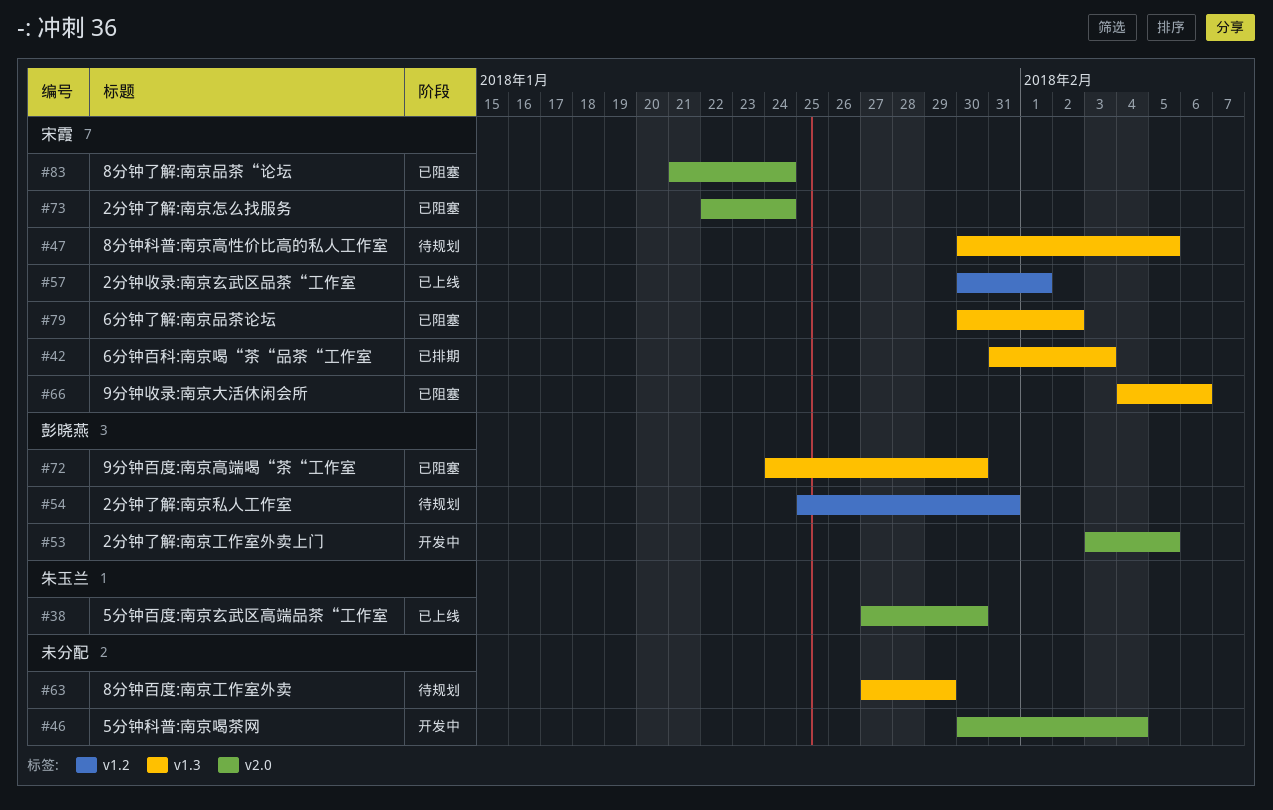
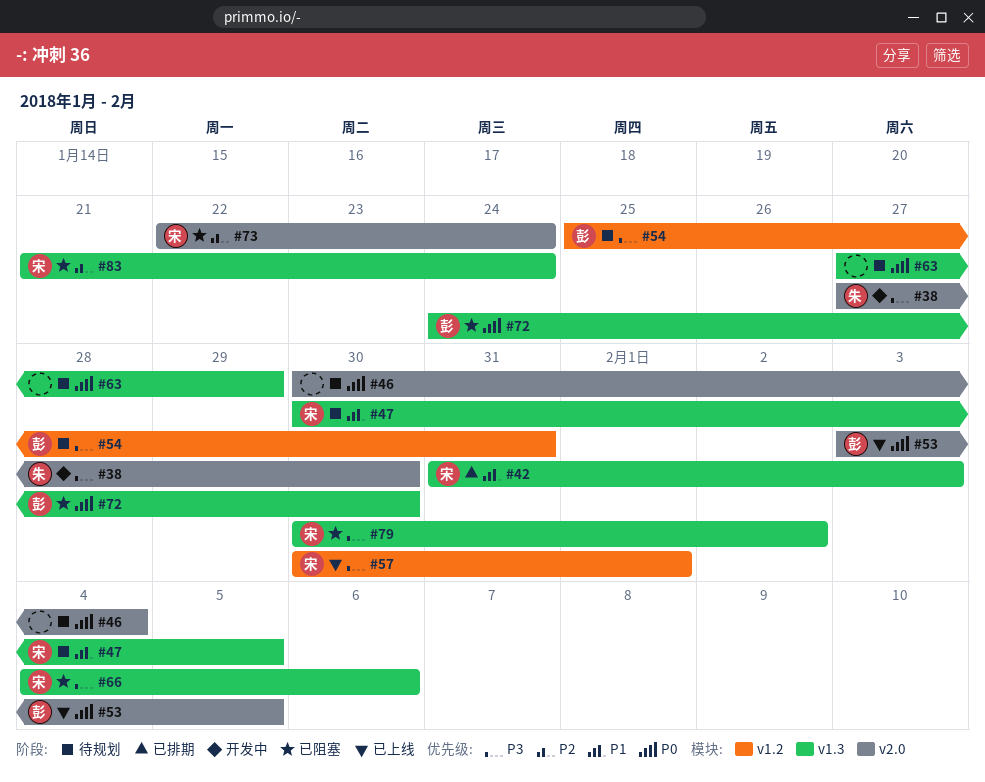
#38, status: 已上线 -> 开发中
#46, status: 开发中 -> 待规划
#53, status: 开发中 -> 已上线
#83, label: v2.0 -> v1.3

